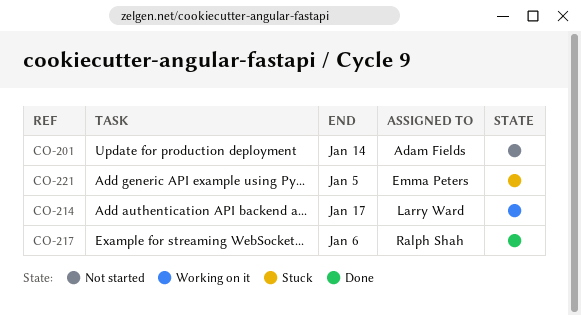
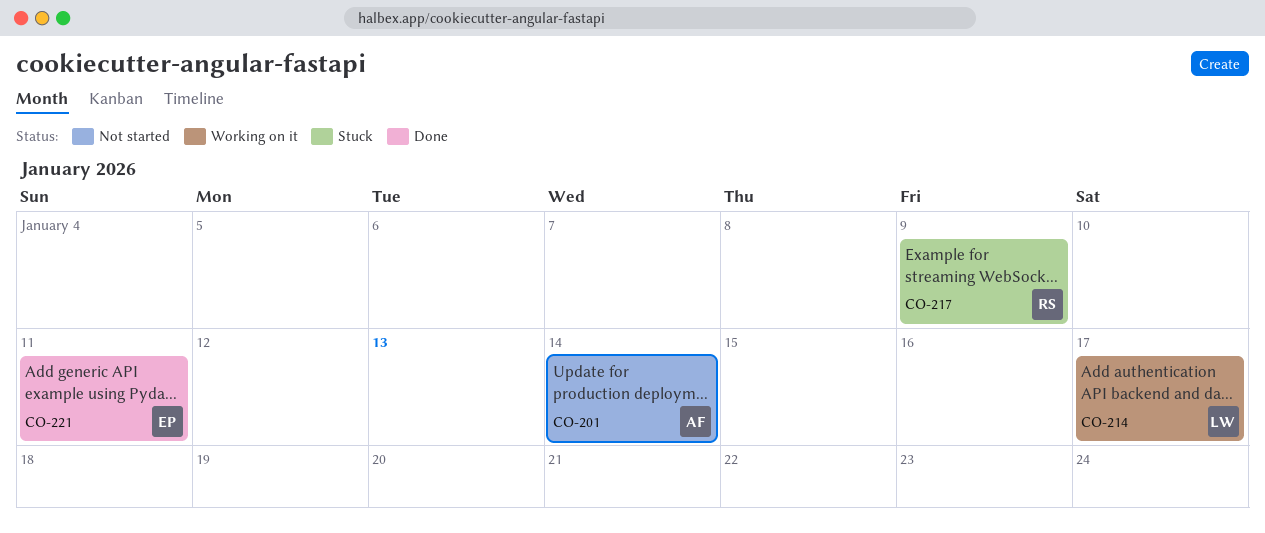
CO-217, status: Done -> Stuck
CO-217, due: Jan 6 -> Jan 9
CO-221, status: Stuck -> Done
CO-221, due: Jan 5 -> Jan 11

